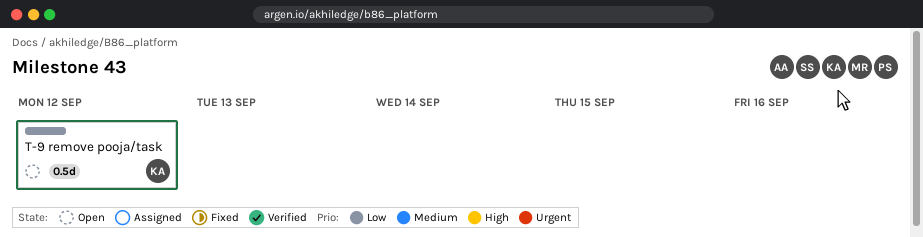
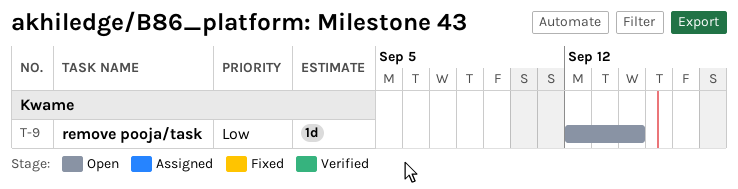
T-9, estimate: 0.5d -> 1d
T-9, due: Sep 12 -> Sep 14

